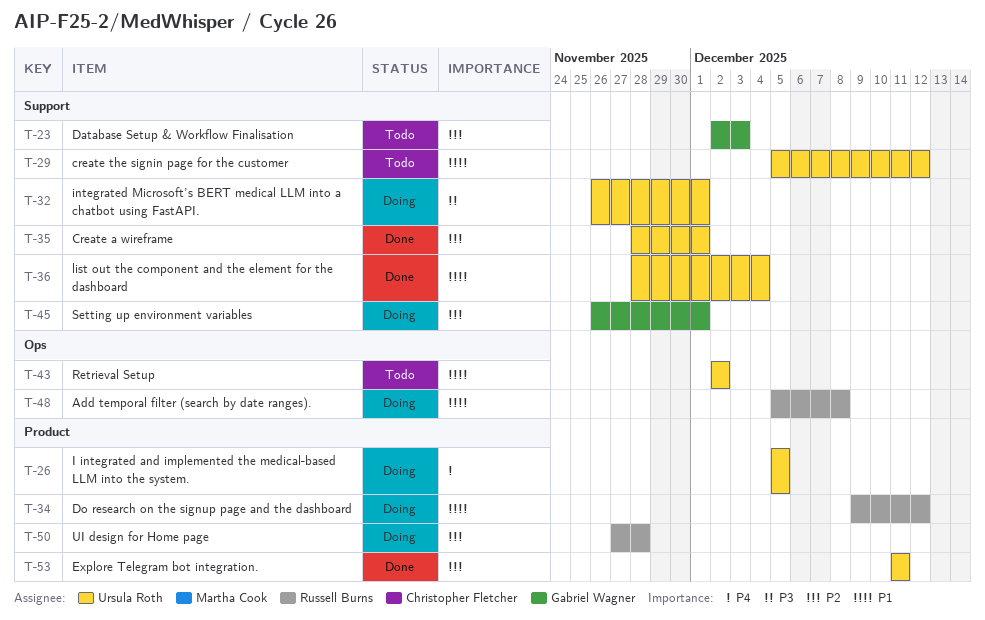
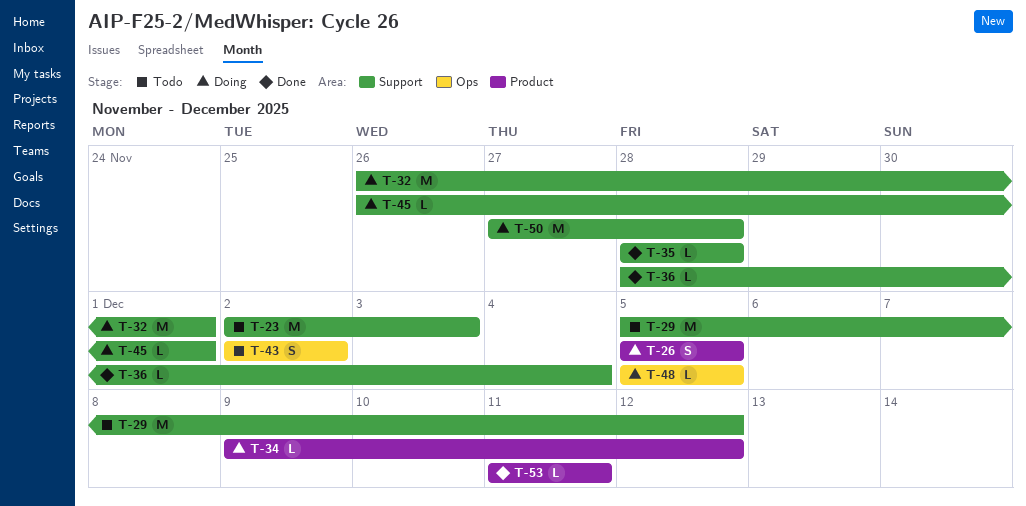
T-35, due: Dec 1 -> Nov 28
T-48, due: Dec 8 -> Dec 5
T-50, label: Product -> Support

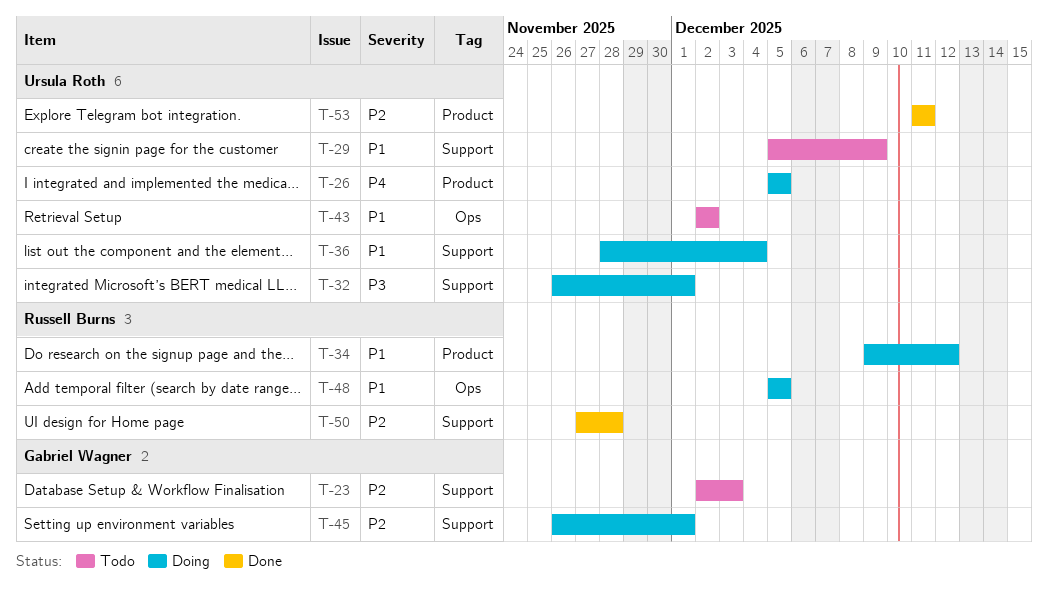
T-29, due: Dec 12 -> Dec 9
T-35: present -> none
T-36, status: Done -> Doing
T-50, status: Doing -> Done

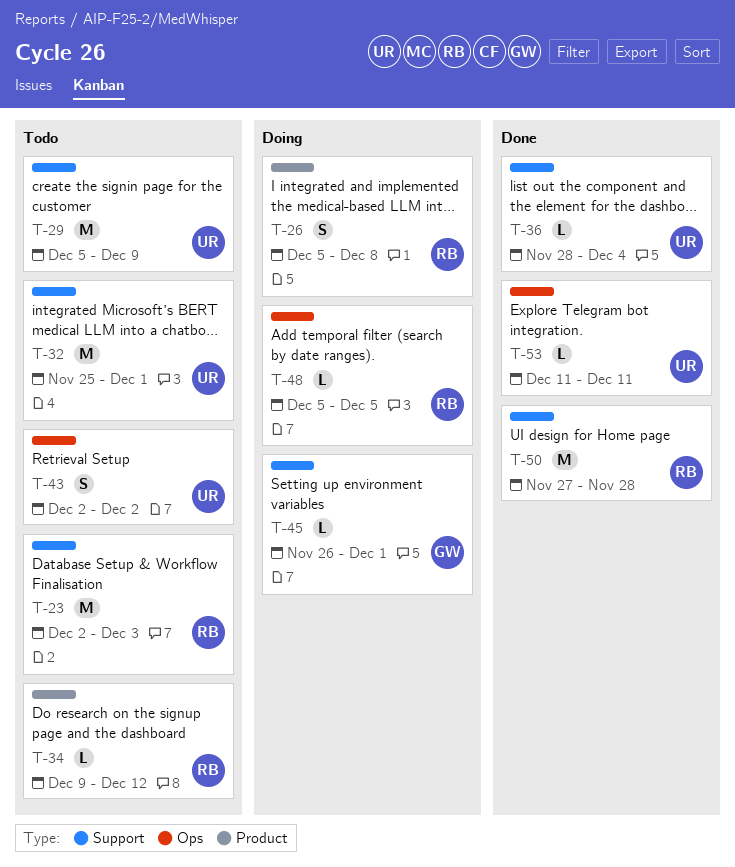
T-23, owner: Gabriel Wagner -> Russell Burns
T-26, owner: Ursula Roth -> Russell Burns
T-26, due: Dec 5 -> Dec 8
T-32, status: Doing -> Todo
T-32, start: Nov 26 -> Nov 25
T-34, status: Doing -> Todo
T-36, status: Doing -> Done
T-53, label: Product -> Ops

